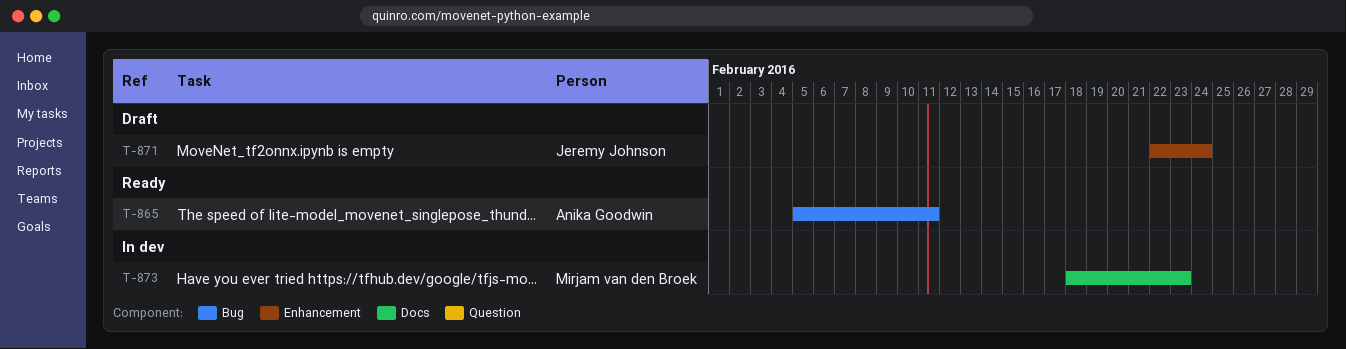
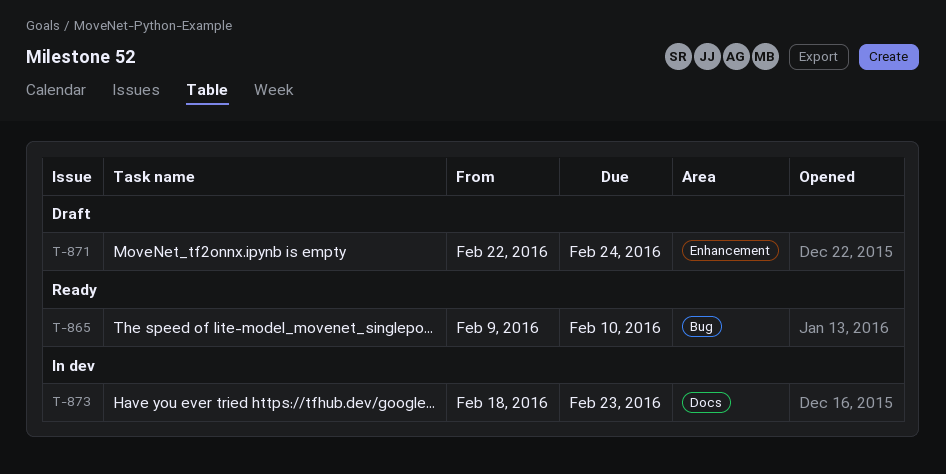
T-865, start: Feb 5 -> Feb 9
T-865, due: Feb 11 -> Feb 10

